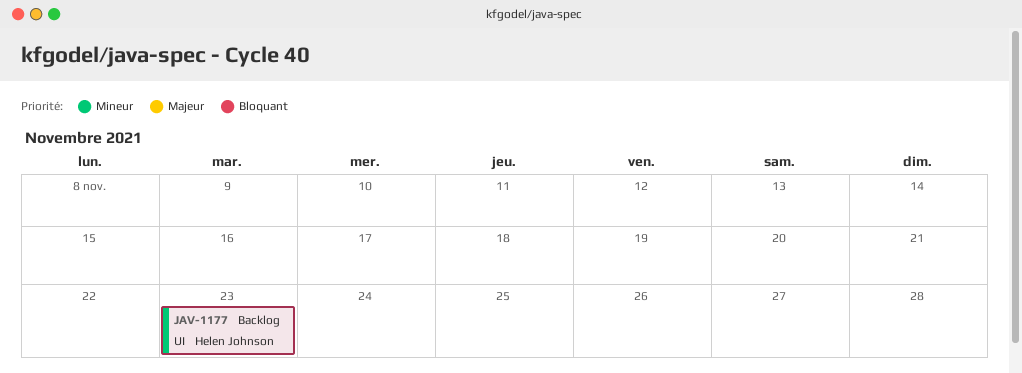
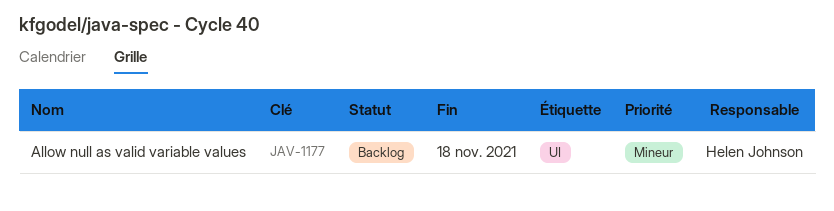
JAV-1177, due: Nov 23 -> Nov 18

